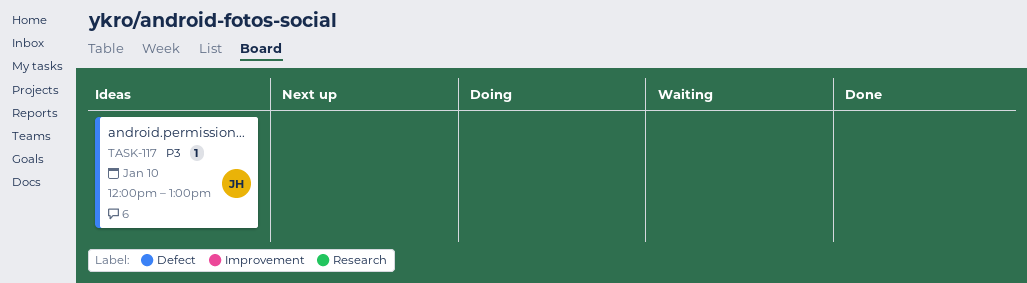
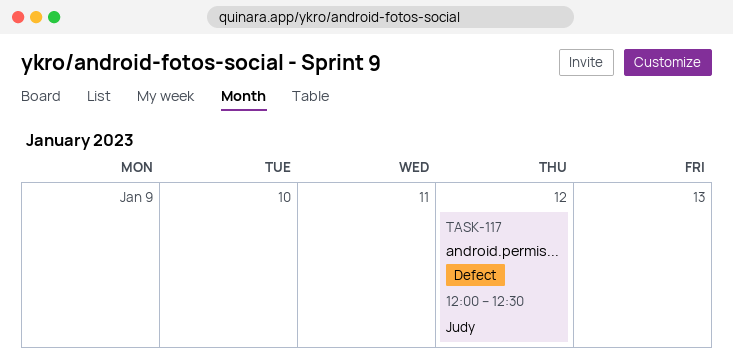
TASK-117, day: Jan 10 -> Jan 12
TASK-117, ends: 13:00 -> 12:30

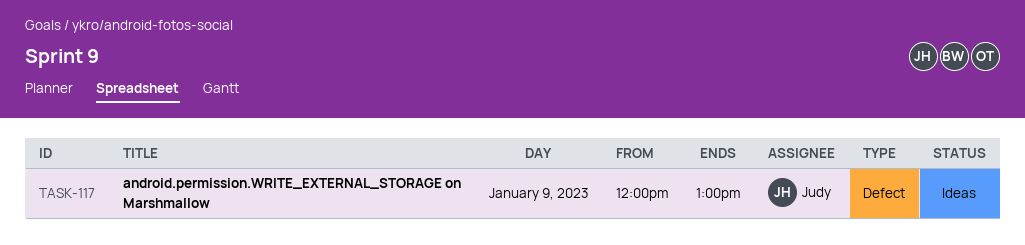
TASK-117, day: Jan 12 -> Jan 9
TASK-117, ends: 12:30 -> 13:00

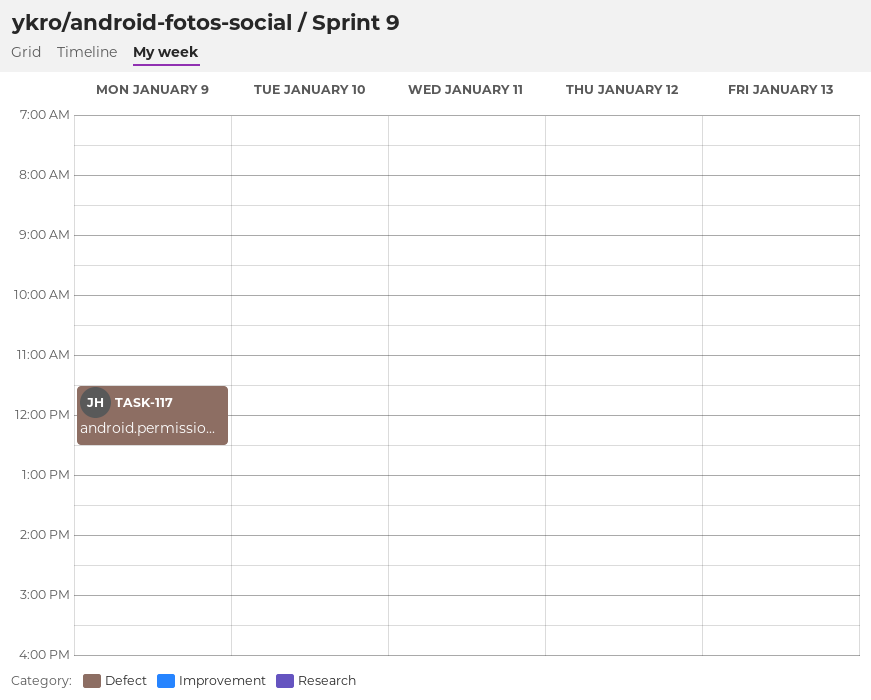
TASK-117, begins: 12:00 -> 11:30
TASK-117, ends: 13:00 -> 12:30

